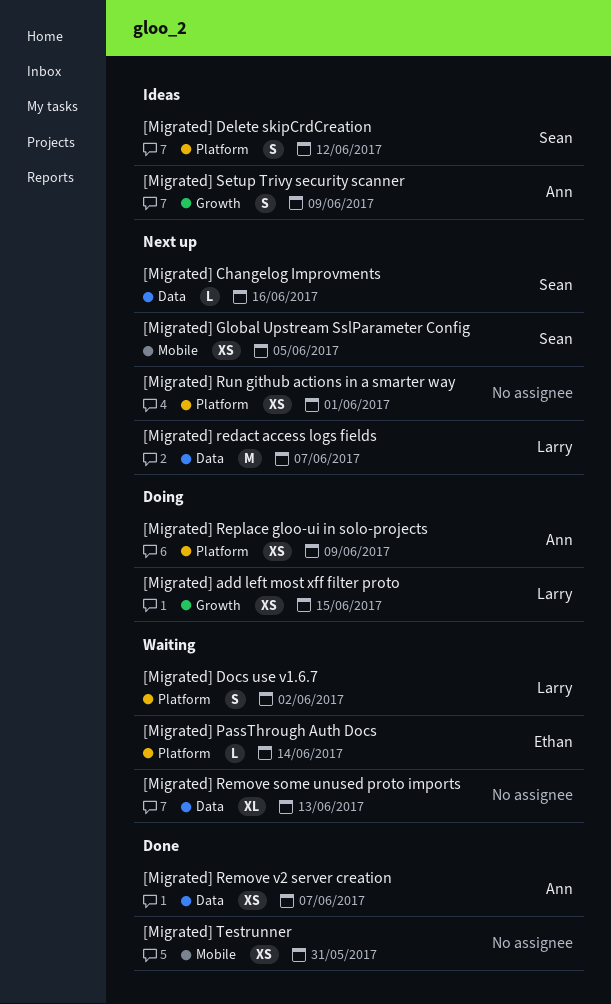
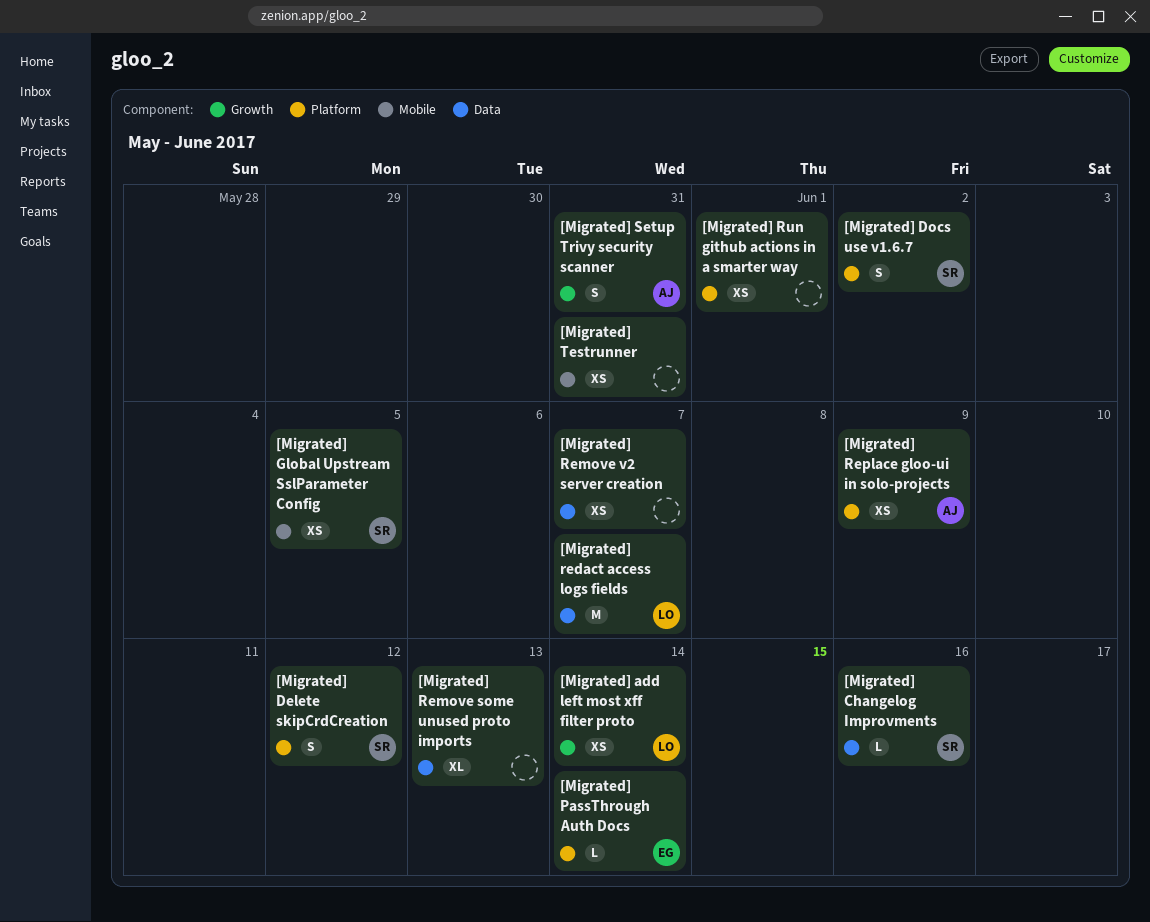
[Migrated] add left most xff filter proto, due: Jun 15 -> Jun 14
[Migrated] Docs use v1.6.7, owner: Larry -> Sean
[Migrated] Remove v2 server creation, owner: Ann -> none
[Migrated] Setup Trivy security scanner, due: Jun 9 -> May 31

